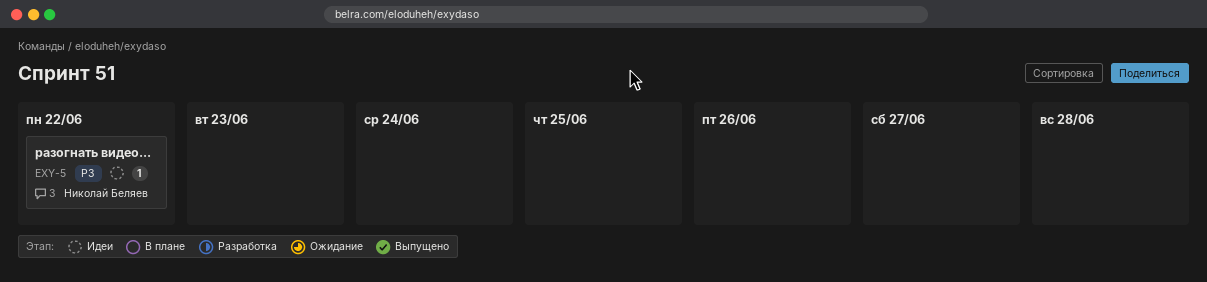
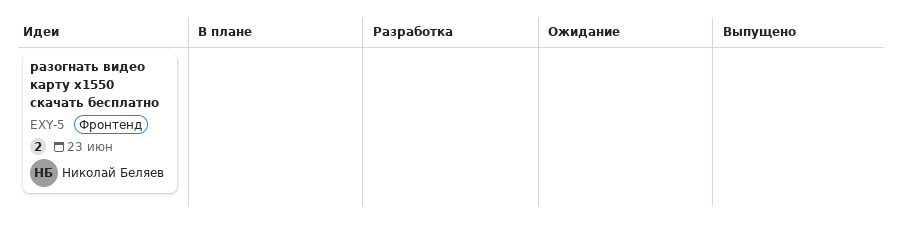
EXY-5, estimate: 1 -> 2
EXY-5, due: Jun 22 -> Jun 23

